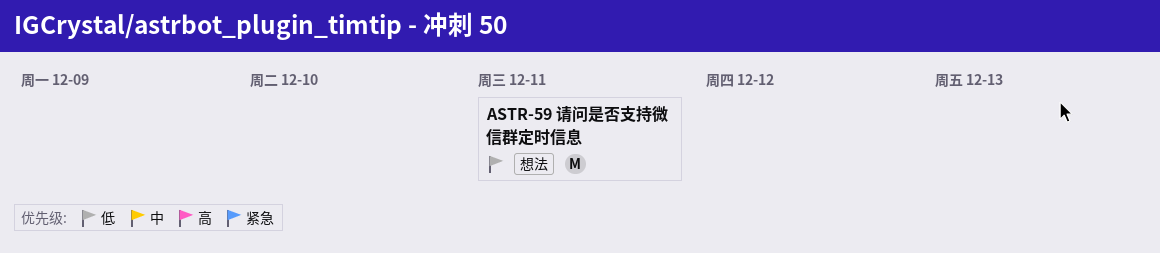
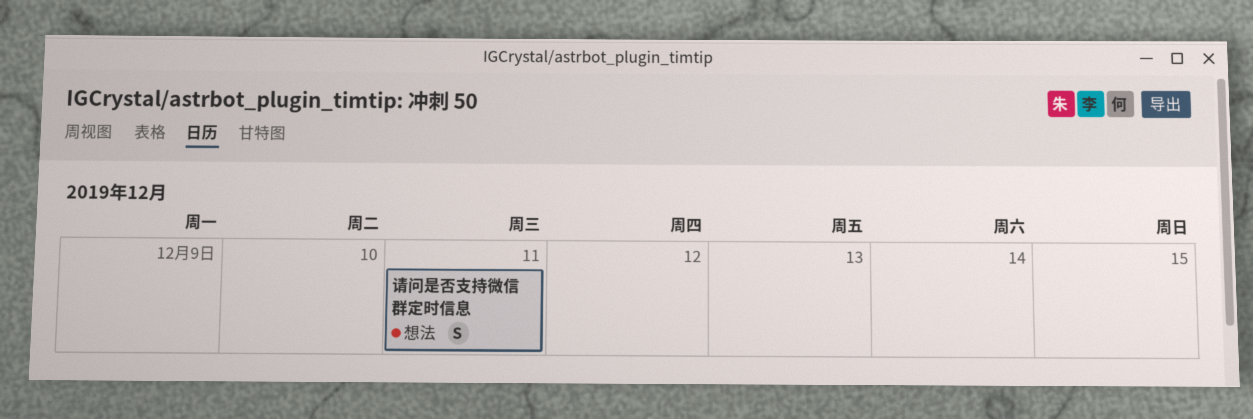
请问是否支持微信群定时信息, estimate: M -> S

